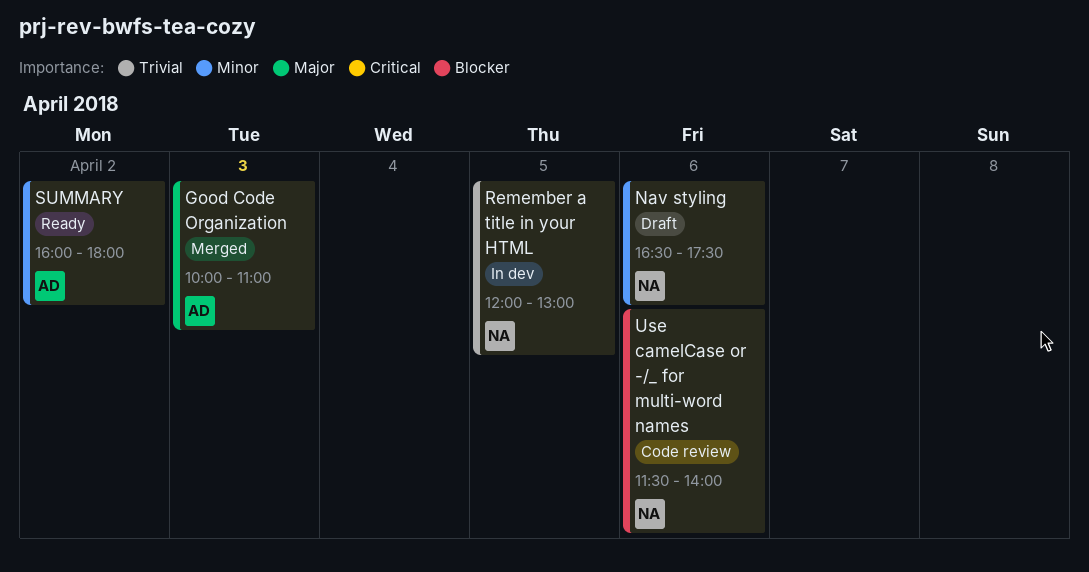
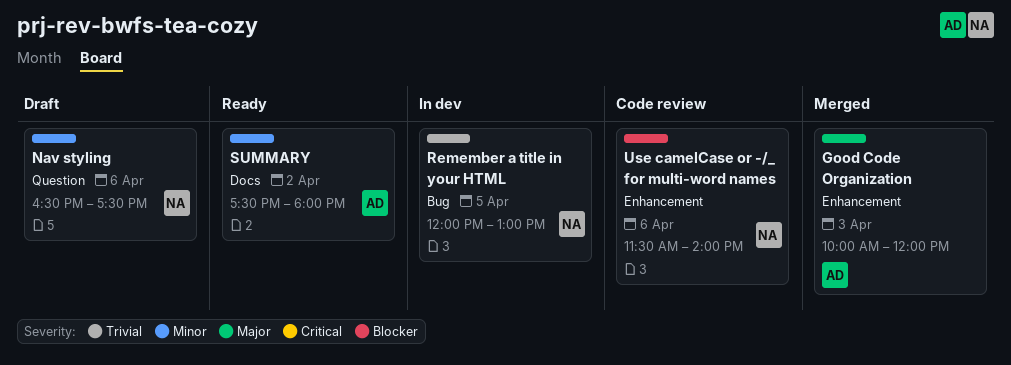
Good Code Organization, ends: 11:00 -> 12:00
SUMMARY, begins: 16:00 -> 17:30

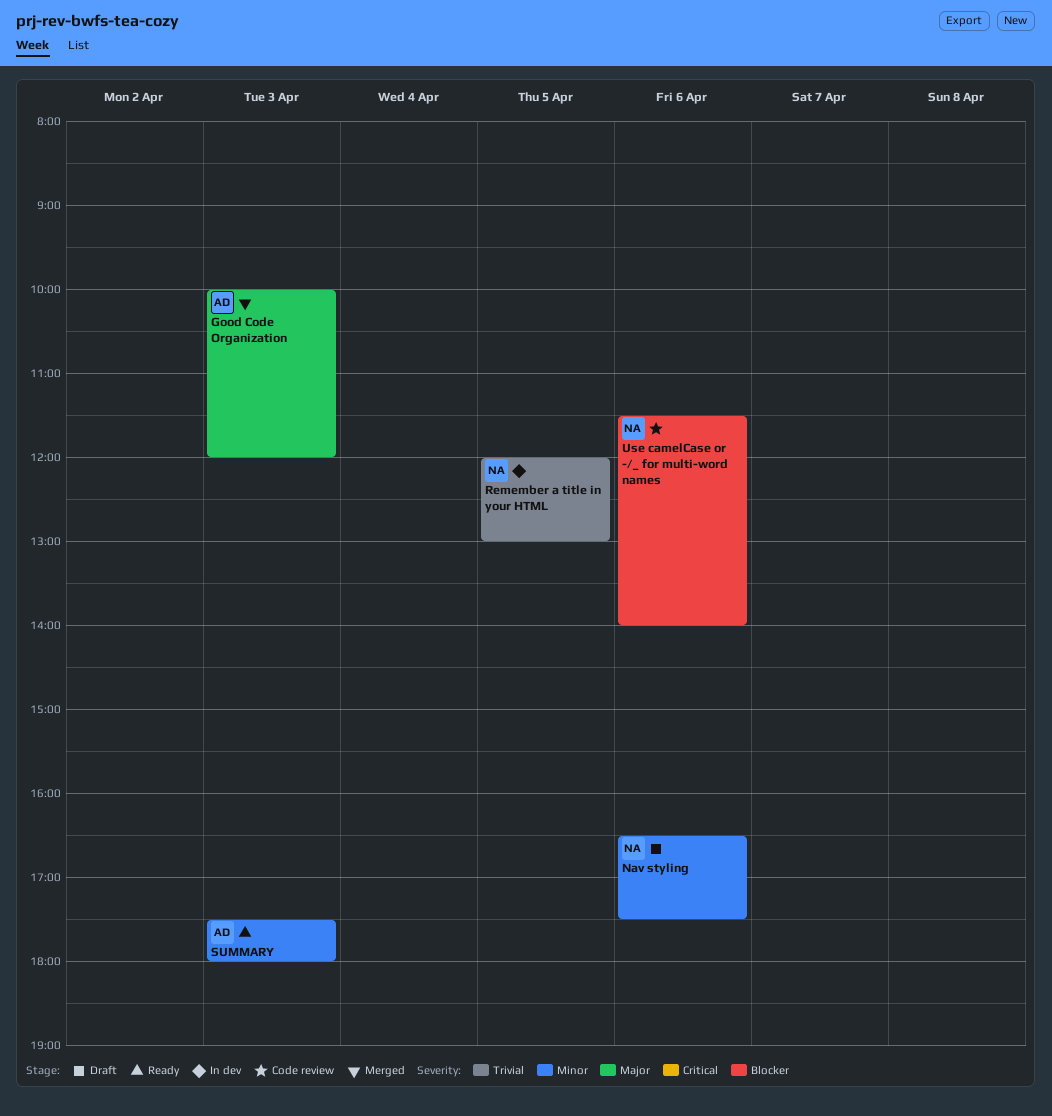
SUMMARY, day: Apr 2 -> Apr 3

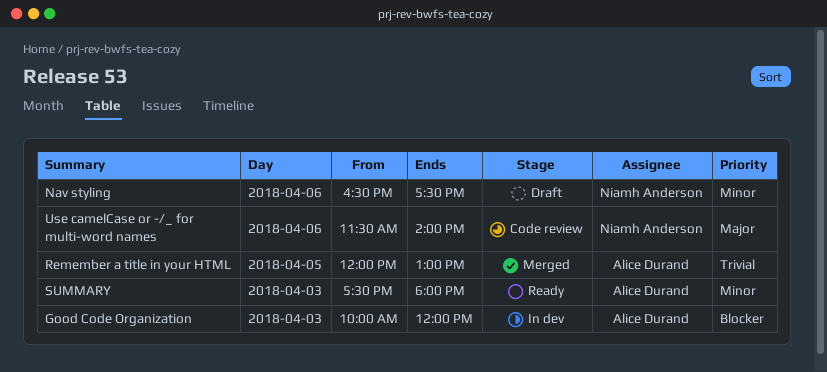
Good Code Organization, status: Merged -> In dev
Good Code Organization, priority: Major -> Blocker
Remember a title in your HTML, status: In dev -> Merged
Remember a title in your HTML, owner: Niamh Anderson -> Alice Durand
Use camelCase or -/_ for multi-word names, priority: Blocker -> Major

